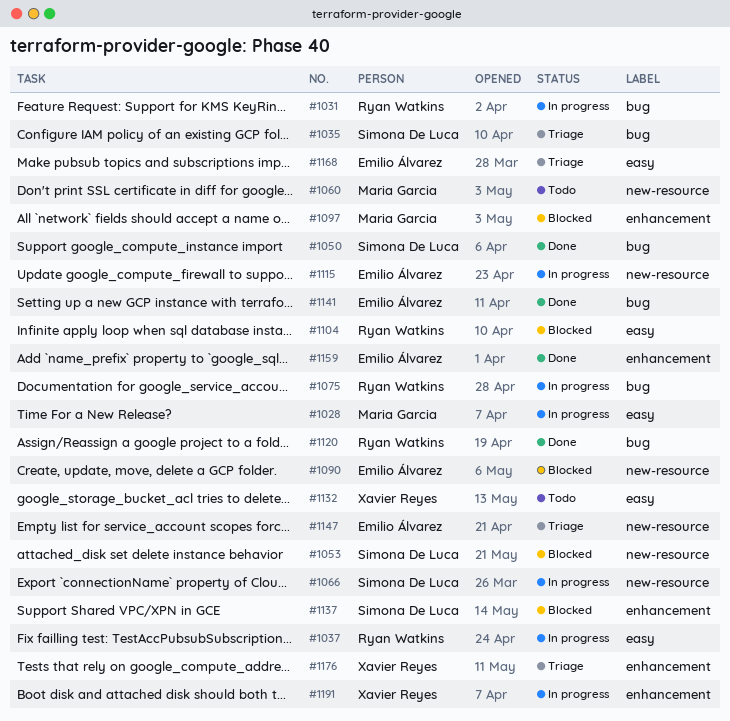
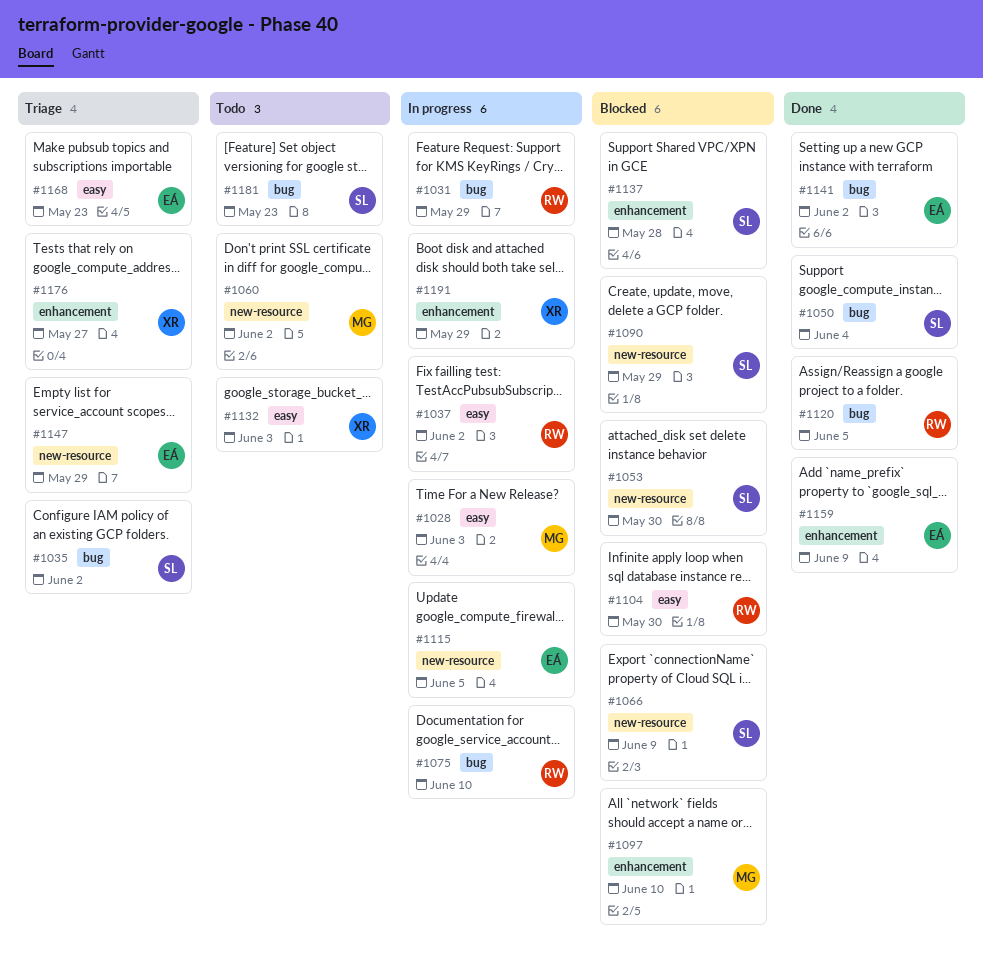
#1066, status: In progress -> Blocked
#1090, owner: Emilio Álvarez -> Simona De Luca
#1181: none -> present

